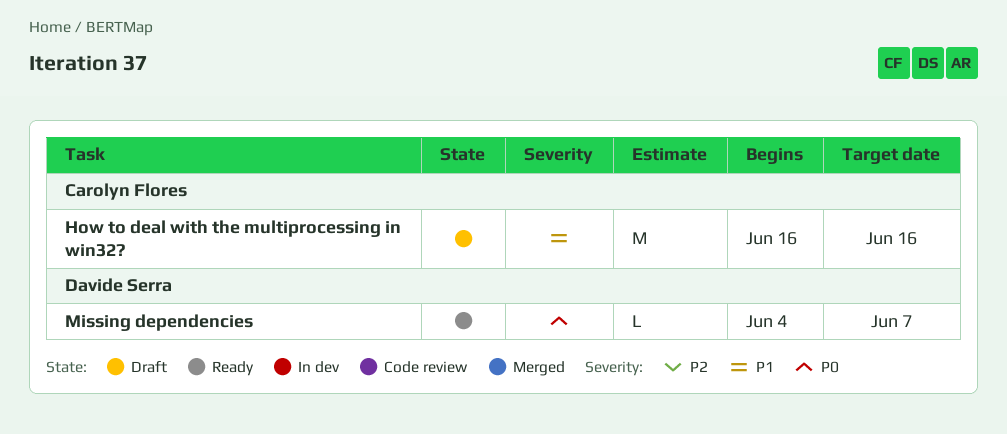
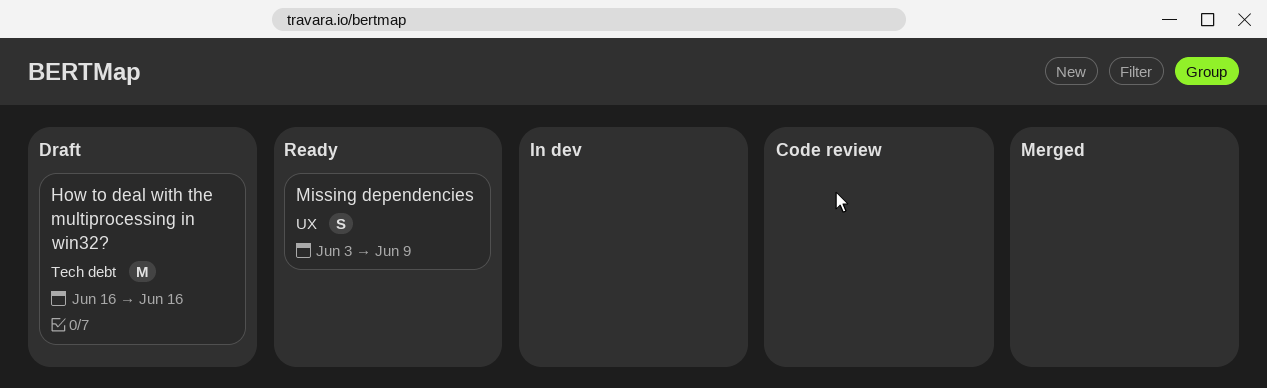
Missing dependencies, estimate: L -> S
Missing dependencies, start: Jun 4 -> Jun 3
Missing dependencies, due: Jun 7 -> Jun 9

